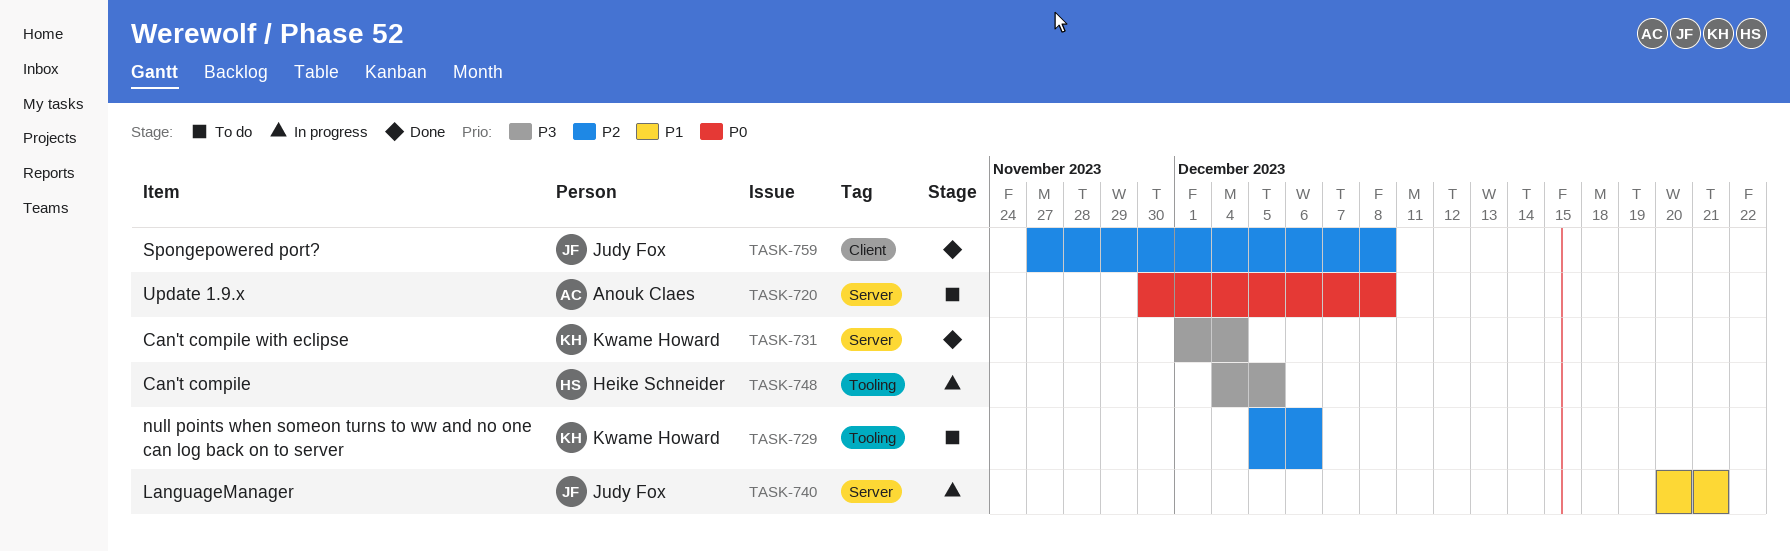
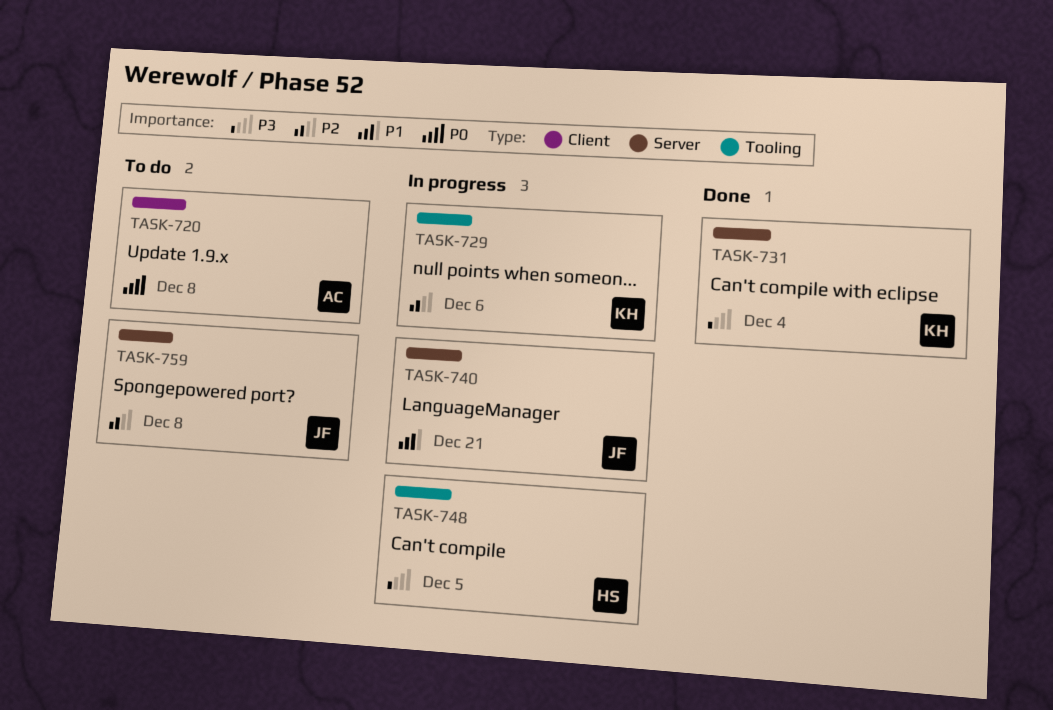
TASK-720, label: Server -> Client
TASK-729, status: To do -> In progress
TASK-759, status: Done -> To do
TASK-759, label: Client -> Server

